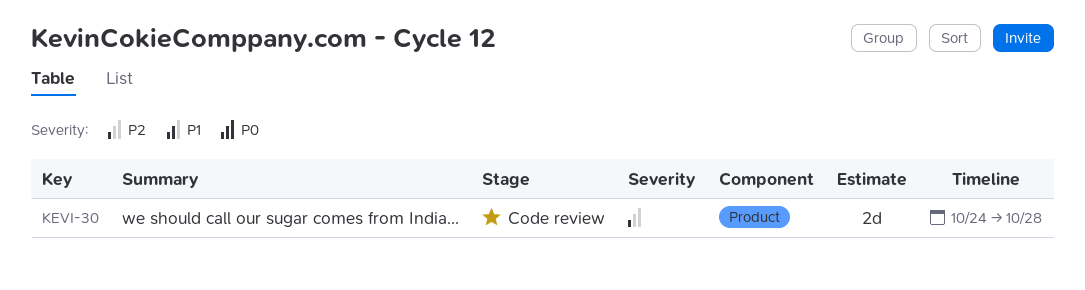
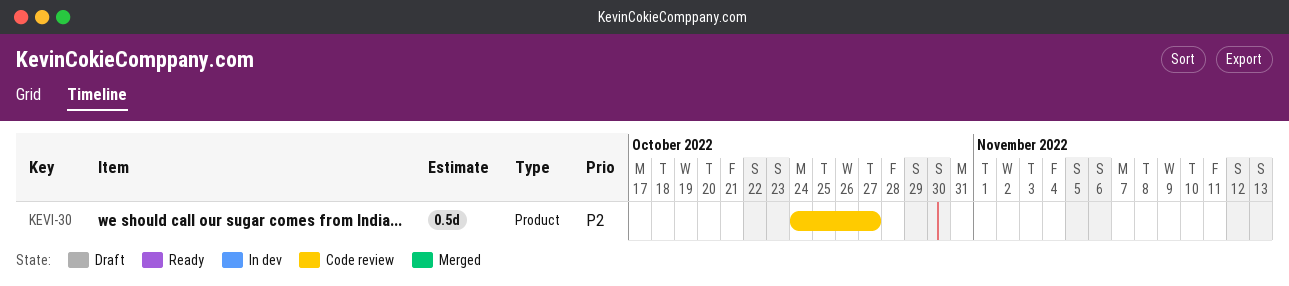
KEVI-30, estimate: 2d -> 0.5d
KEVI-30, due: Oct 28 -> Oct 27

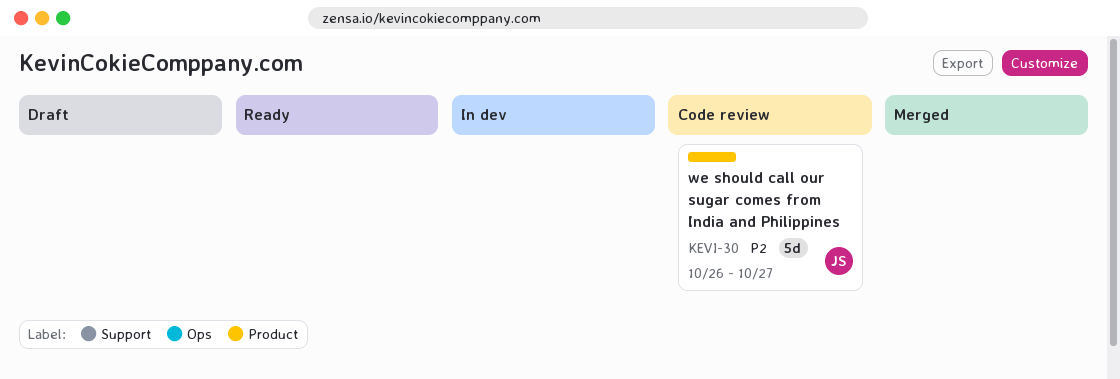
KEVI-30, estimate: 0.5d -> 5d
KEVI-30, start: Oct 24 -> Oct 26

